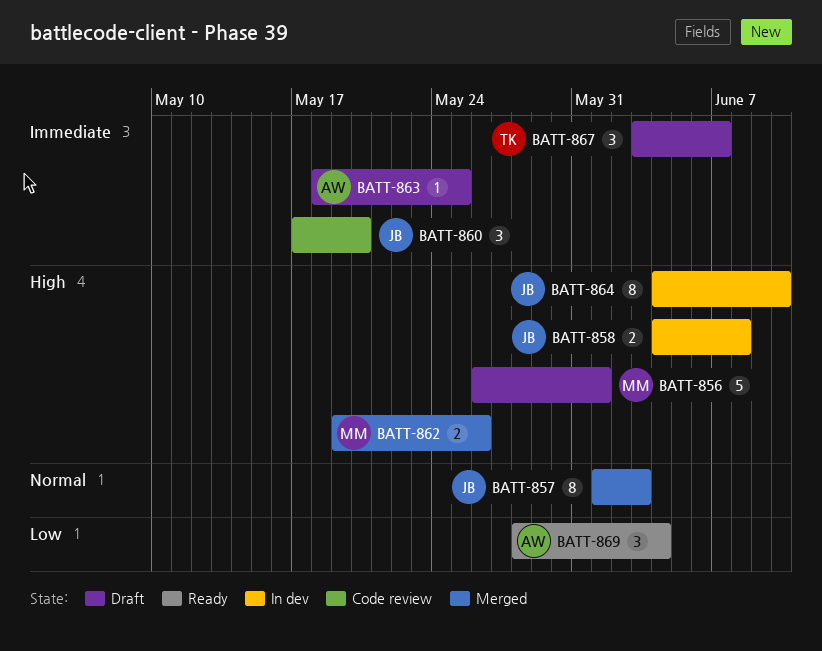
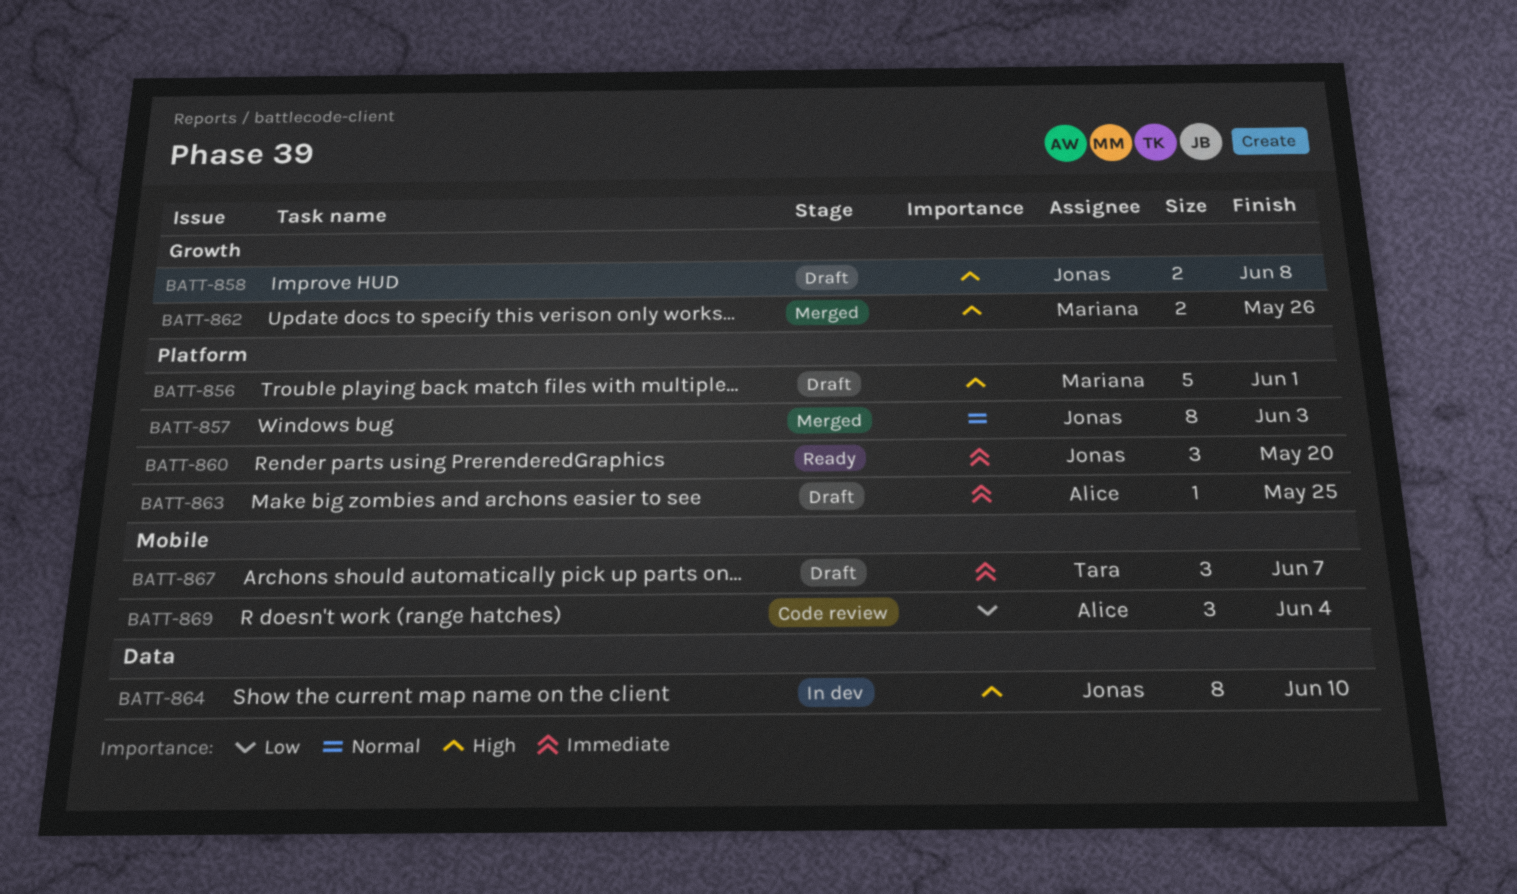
BATT-858, status: In dev -> Draft
BATT-860, status: Code review -> Ready
BATT-869, status: Ready -> Code review

